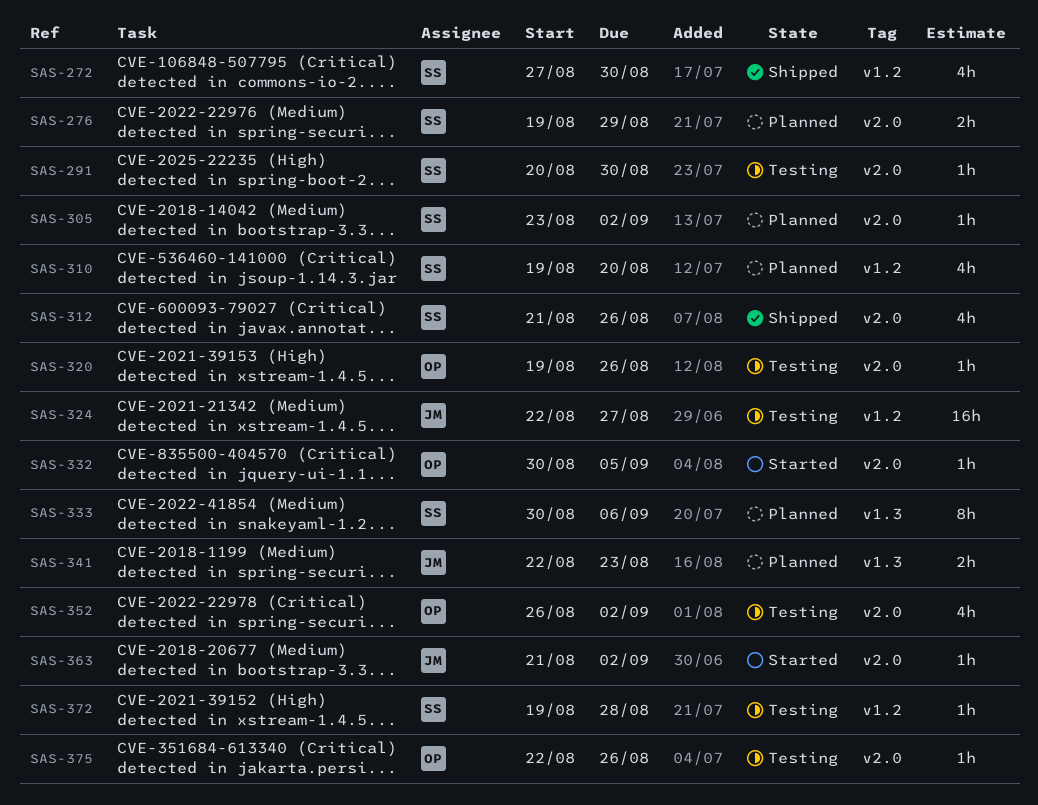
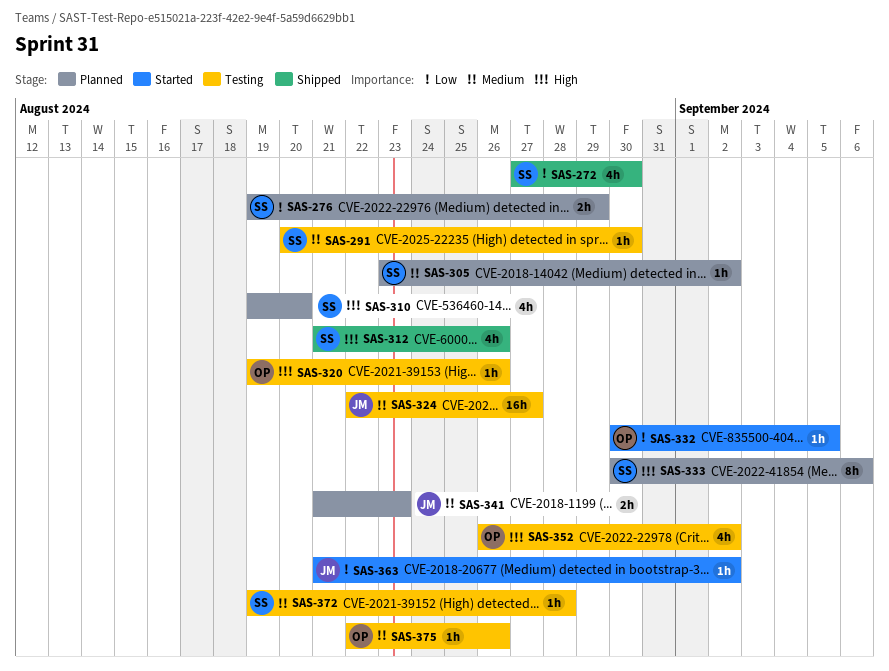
SAS-341, start: Aug 22 -> Aug 21

